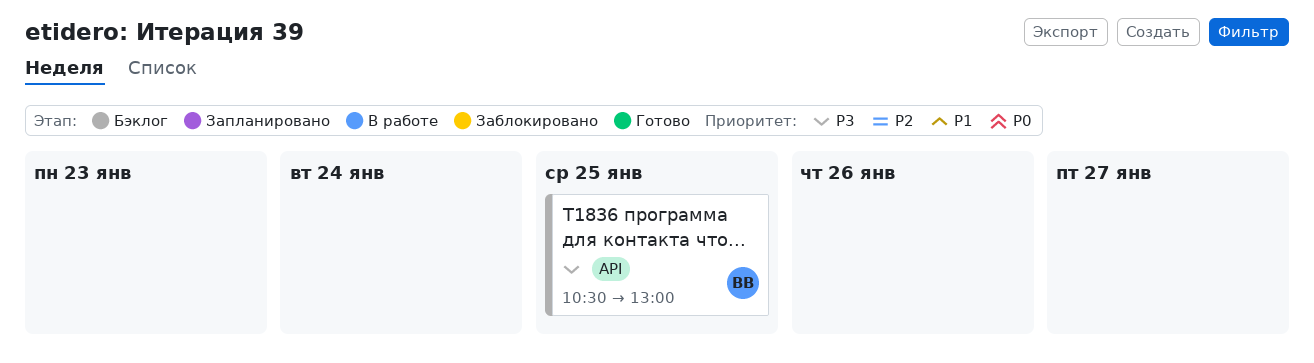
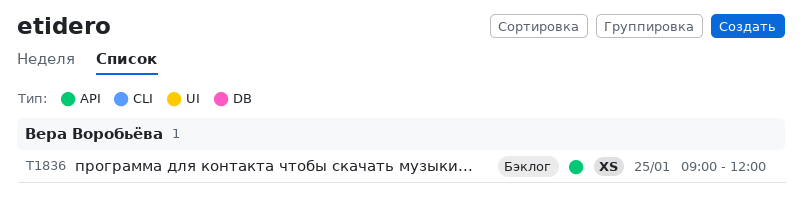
T1836, begins: 10:30 -> 09:00
T1836, ends: 13:00 -> 12:00

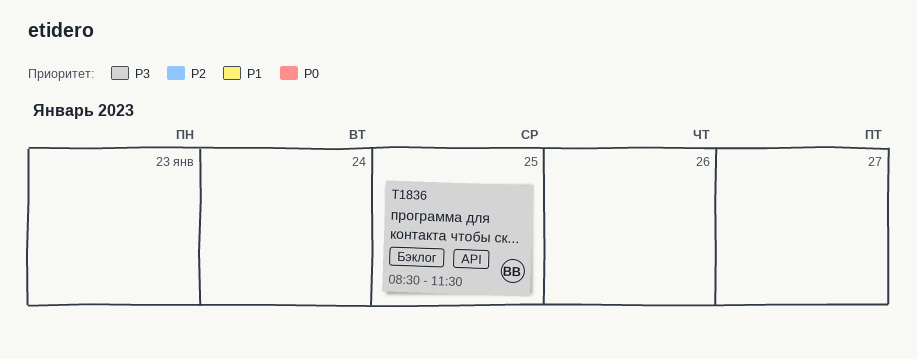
T1836, begins: 09:00 -> 08:30
T1836, ends: 12:00 -> 11:30

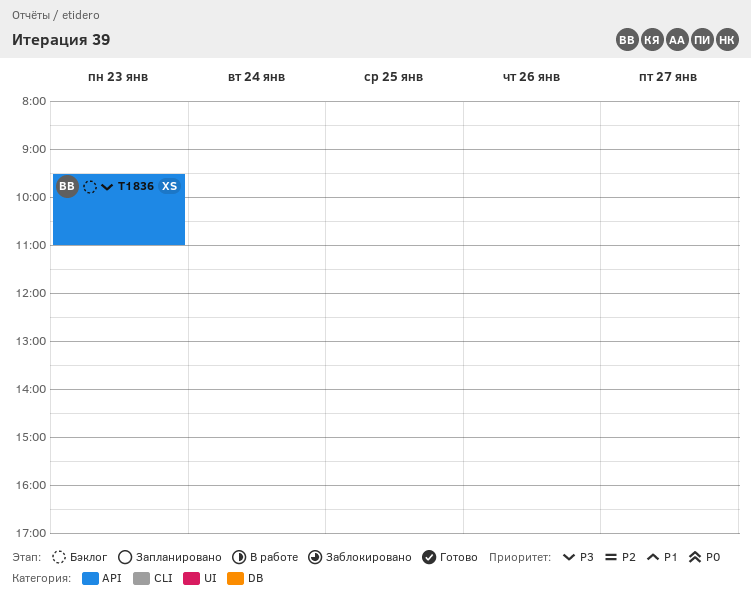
T1836, day: Jan 25 -> Jan 23
T1836, begins: 08:30 -> 09:30
T1836, ends: 11:30 -> 11:00

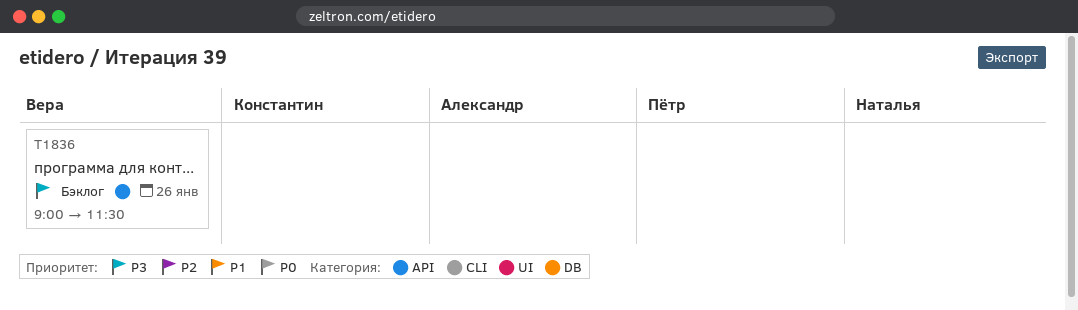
T1836, day: Jan 23 -> Jan 26
T1836, begins: 09:30 -> 09:00
T1836, ends: 11:00 -> 11:30

